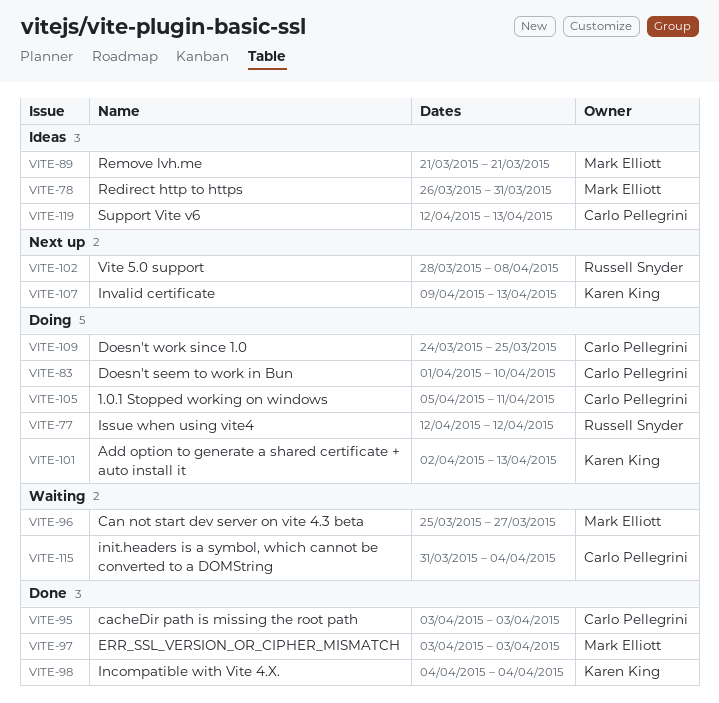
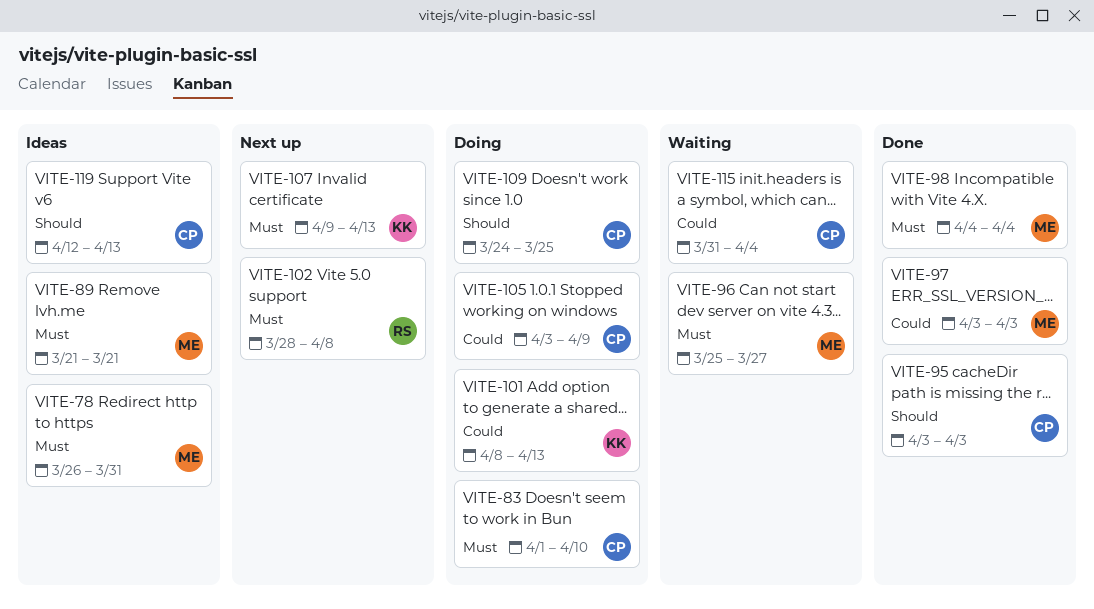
VITE-77: present -> none
VITE-98, owner: Karen King -> Mark Elliott
VITE-101, start: Apr 2 -> Apr 8
VITE-105, start: Apr 5 -> Apr 3
VITE-105, due: Apr 11 -> Apr 9

